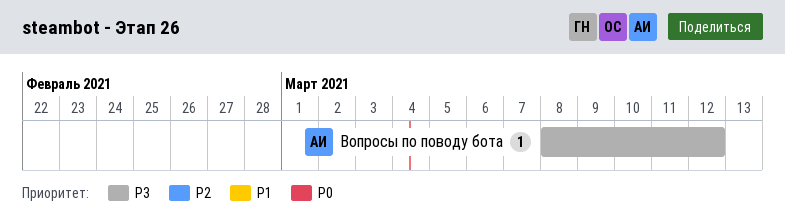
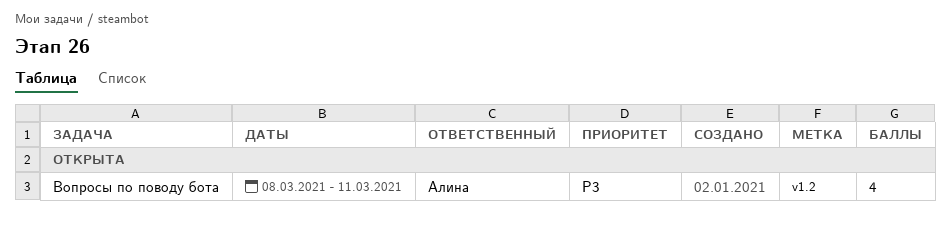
Вопросы по поводу бота, estimate: 1 -> 4
Вопросы по поводу бота, due: Mar 12 -> Mar 11

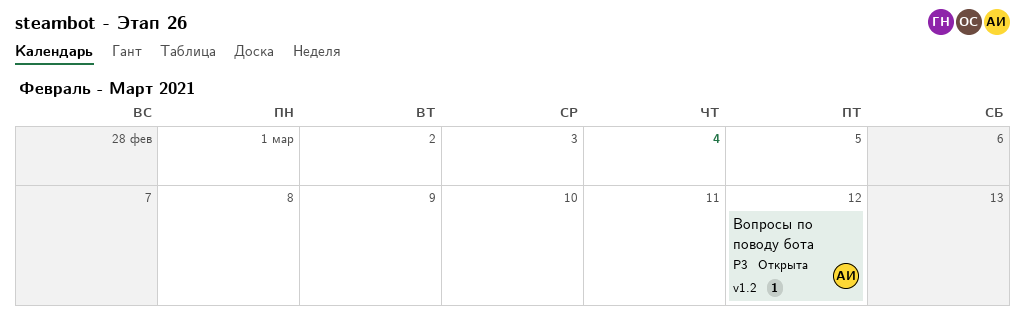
Вопросы по поводу бота, estimate: 4 -> 1
Вопросы по поводу бота, due: Mar 11 -> Mar 12

